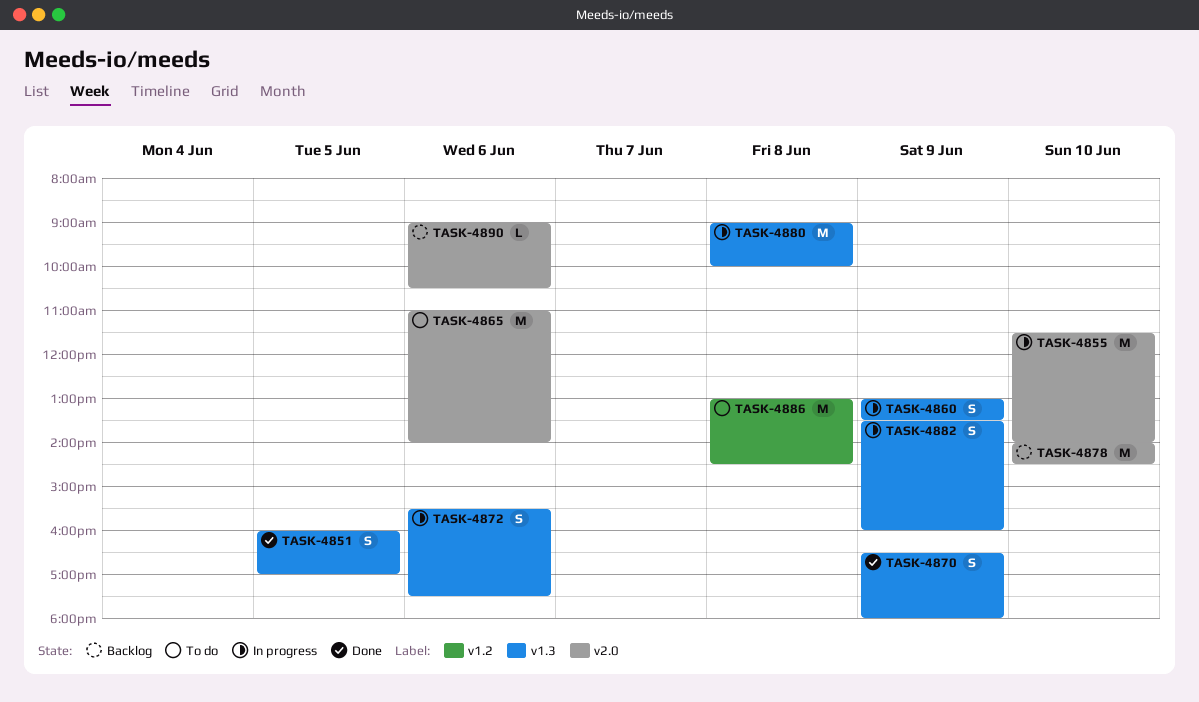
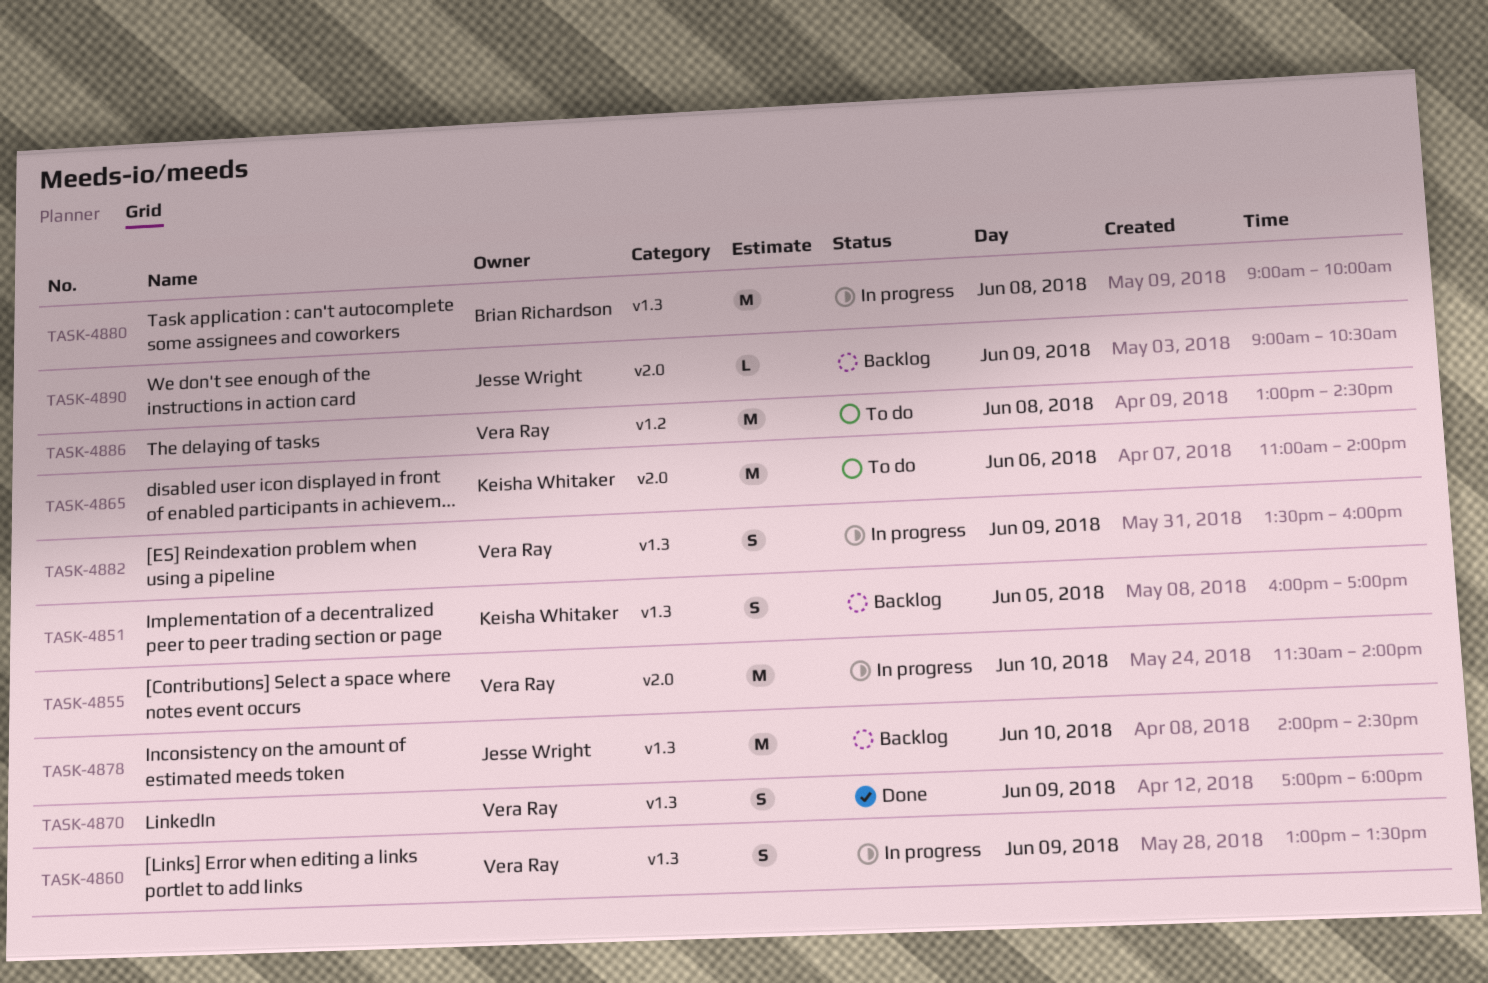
TASK-4851, status: Done -> Backlog
TASK-4870, begins: 16:30 -> 17:00
TASK-4872: present -> none
TASK-4878, label: v2.0 -> v1.3
TASK-4890, day: Jun 6 -> Jun 9

